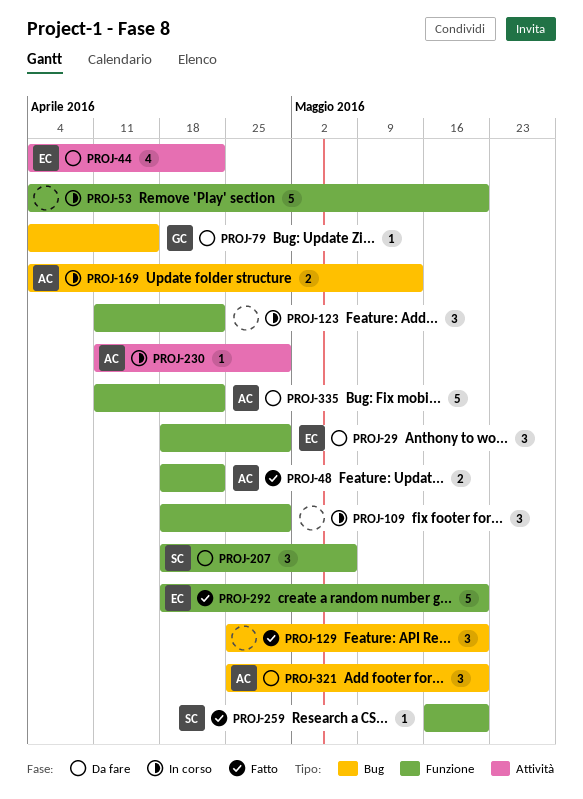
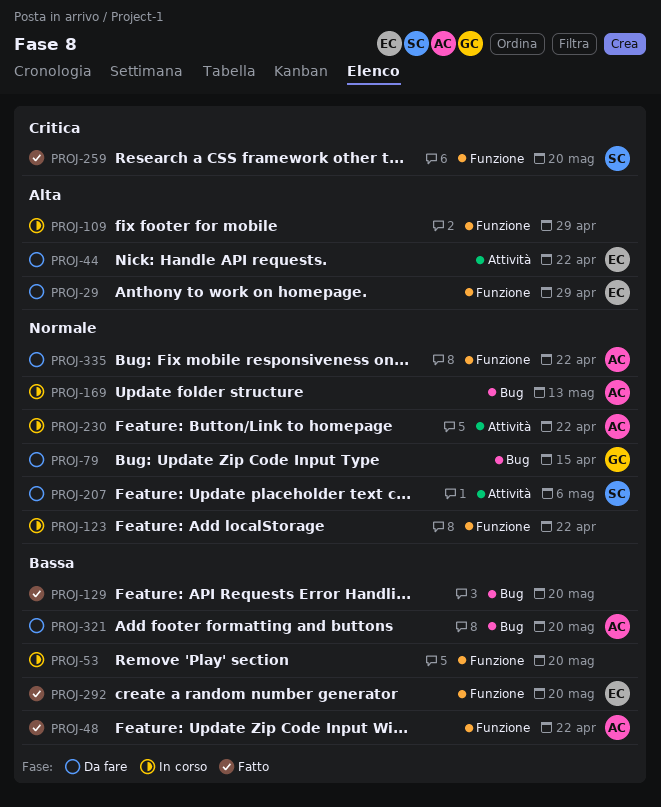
PROJ-207, label: Funzione -> Attività
PROJ-230, due: Apr 29 -> Apr 22

